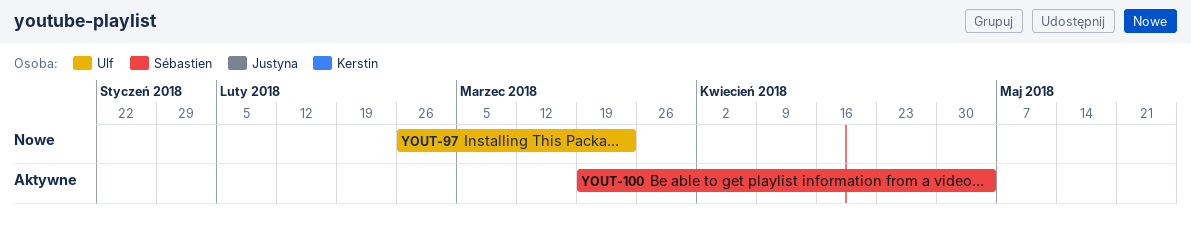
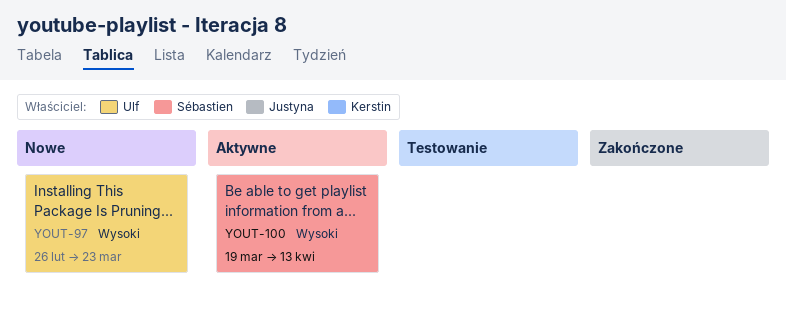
YOUT-100, due: May 4 -> Apr 13

